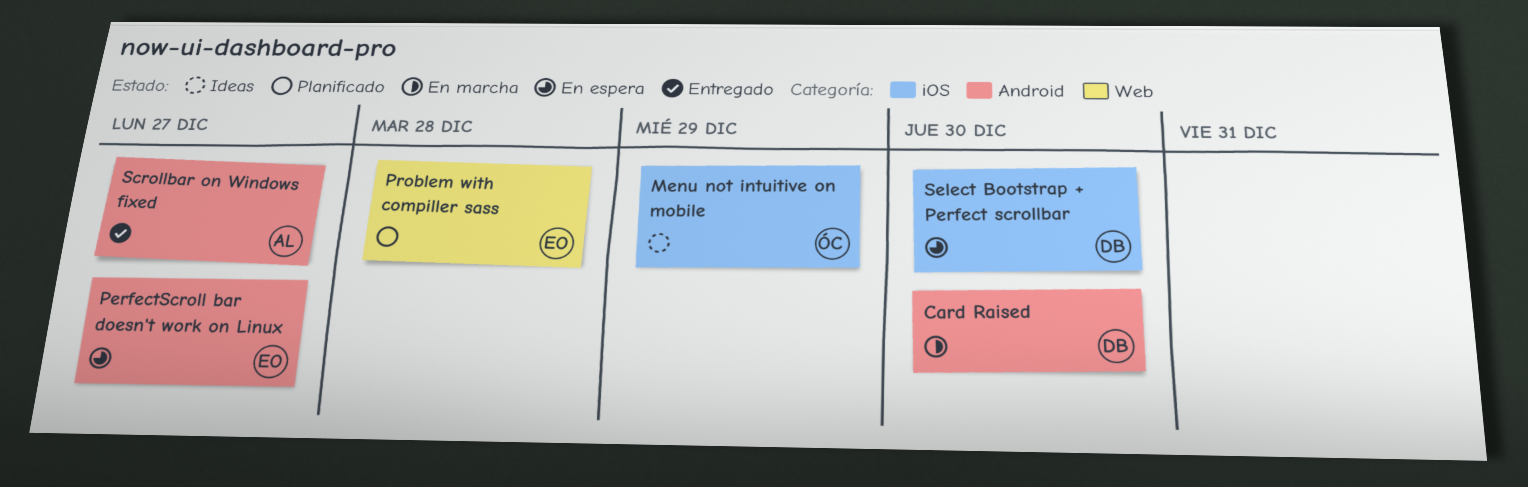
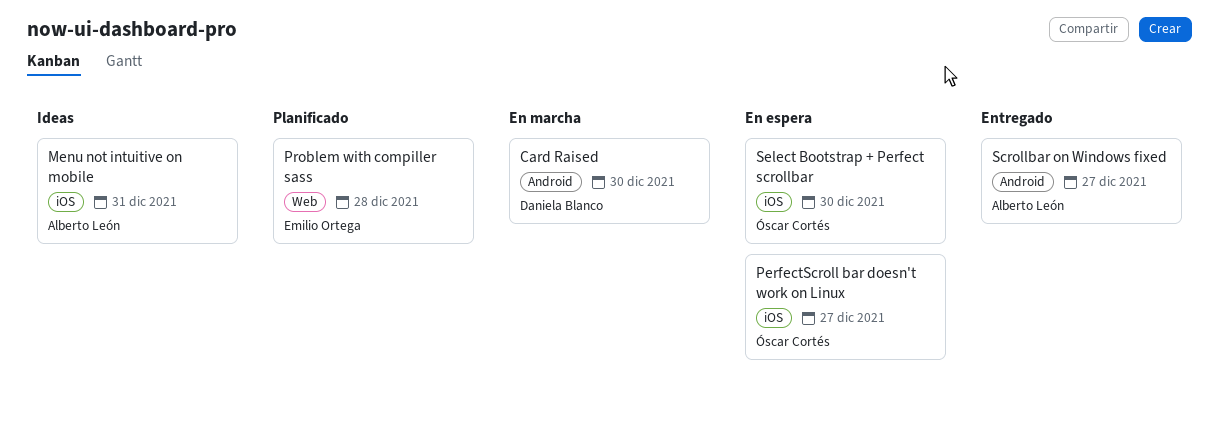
Menu not intuitive on mobile, owner: Óscar Cortés -> Alberto León
Menu not intuitive on mobile, due: Dec 29 -> Dec 31
PerfectScroll bar doesn't work on Linux, owner: Emilio Ortega -> Óscar Cortés
PerfectScroll bar doesn't work on Linux, label: Android -> iOS
Select Bootstrap + Perfect scrollbar, owner: Daniela Blanco -> Óscar Cortés

